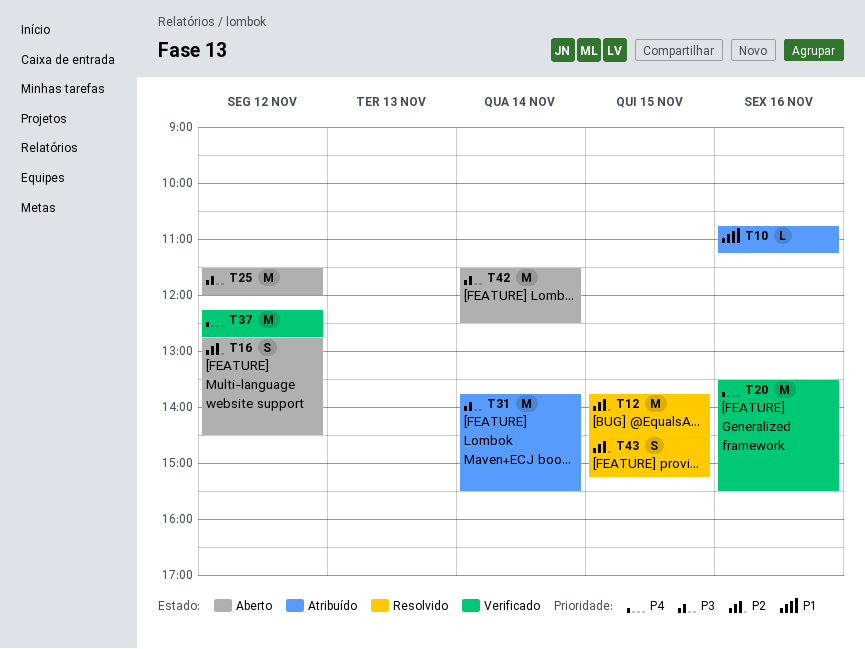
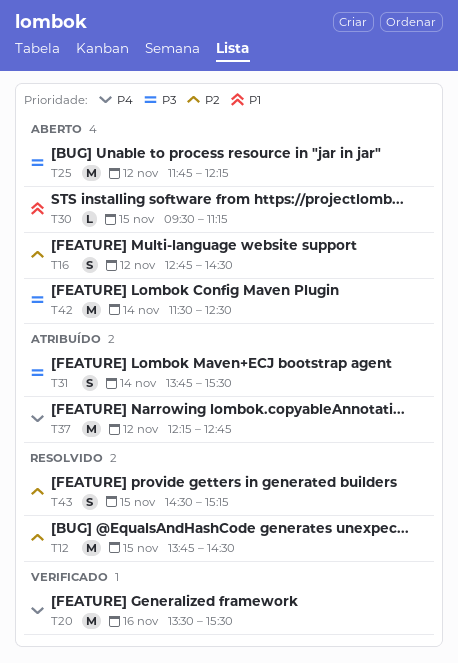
T10: present -> none
T25, begins: 11:30 -> 11:45
T25, ends: 12:00 -> 12:15
T30: none -> present
T31, estimate: M -> S
T37, status: Verificado -> Atribuído

